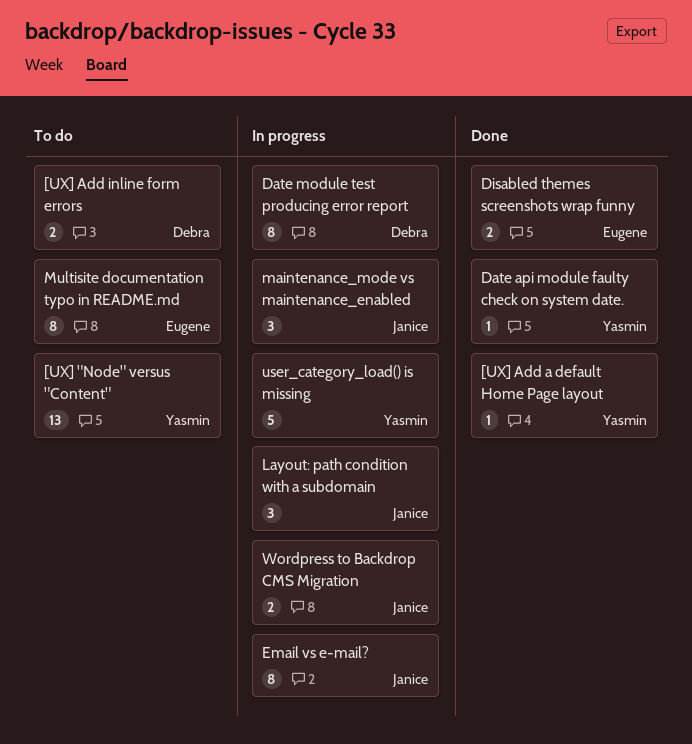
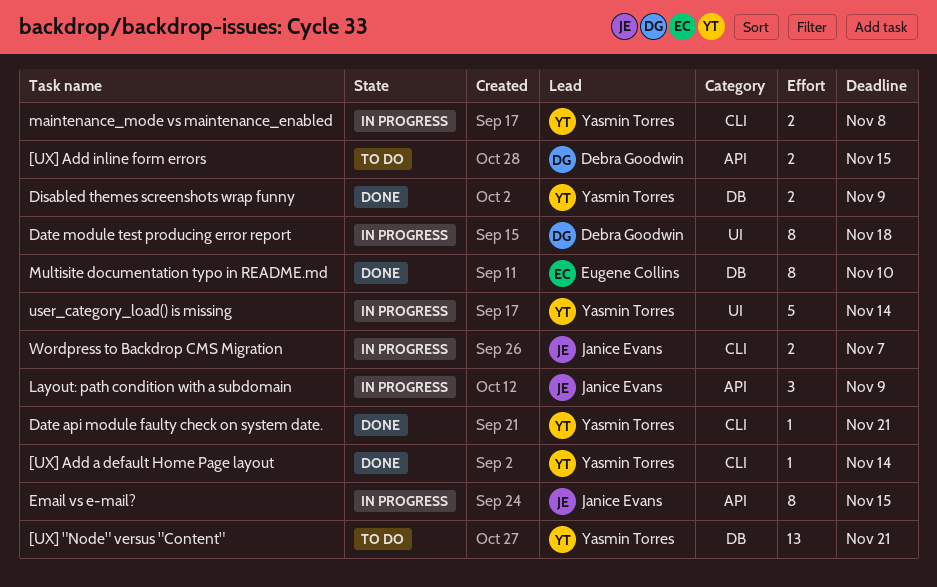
Disabled themes screenshots wrap funny, owner: Eugene Collins -> Yasmin Torres
maintenance_mode vs maintenance_enabled, owner: Janice Evans -> Yasmin Torres
maintenance_mode vs maintenance_enabled, estimate: 3 -> 2
Multisite documentation typo in README.md, status: To do -> Done

